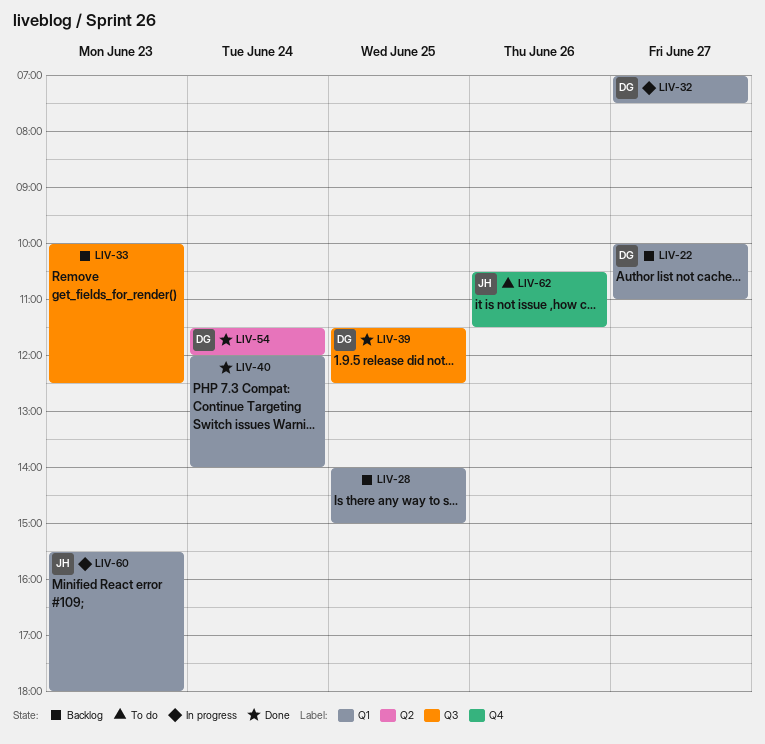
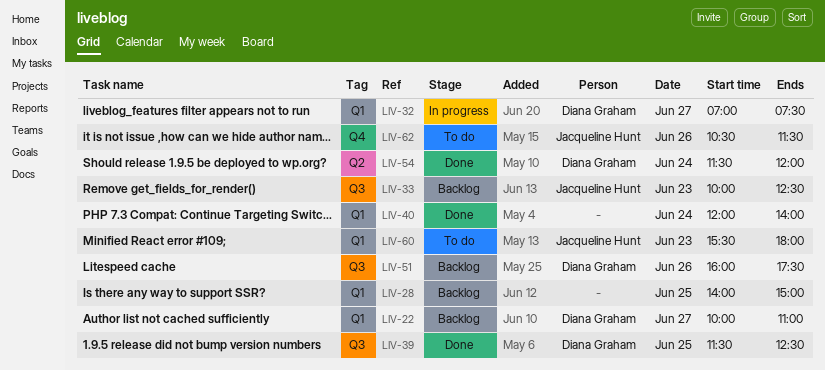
LIV-33, owner: none -> Jacqueline Hunt
LIV-51: none -> present
LIV-60, status: In progress -> To do

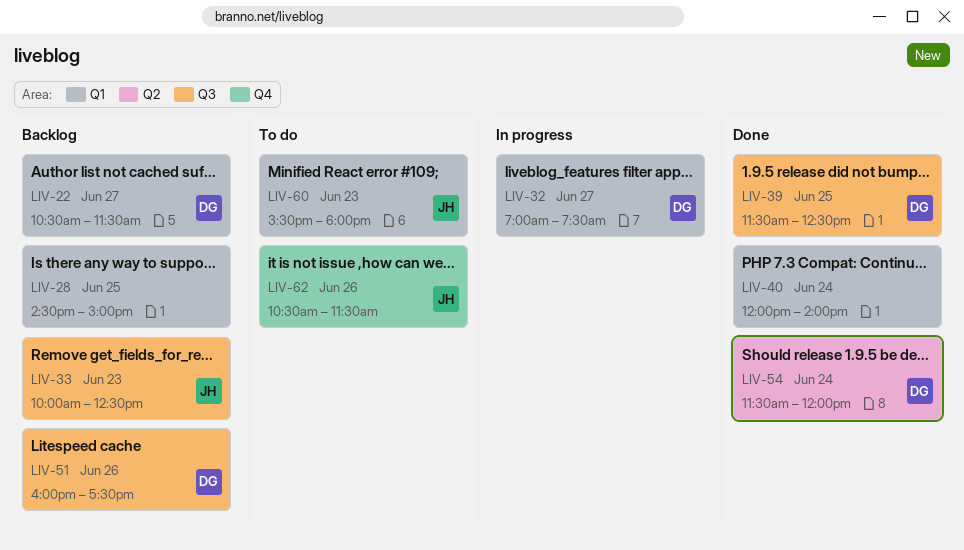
LIV-22, begins: 10:00 -> 10:30
LIV-22, ends: 11:00 -> 11:30
LIV-28, begins: 14:00 -> 14:30

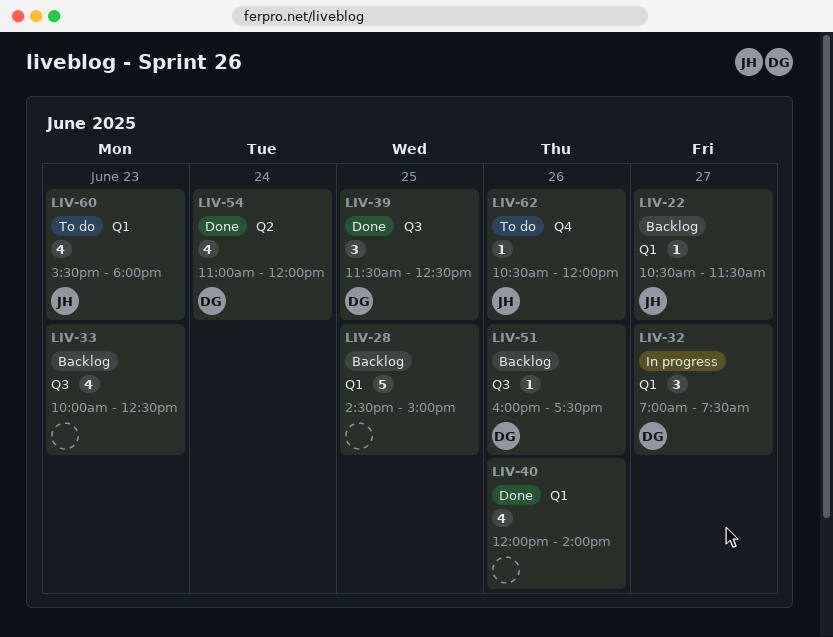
LIV-22, owner: DG -> JH
LIV-33, owner: JH -> none
LIV-40, day: Jun 24 -> Jun 26
LIV-54, begins: 11:30 -> 11:00
LIV-62, ends: 11:30 -> 12:00

